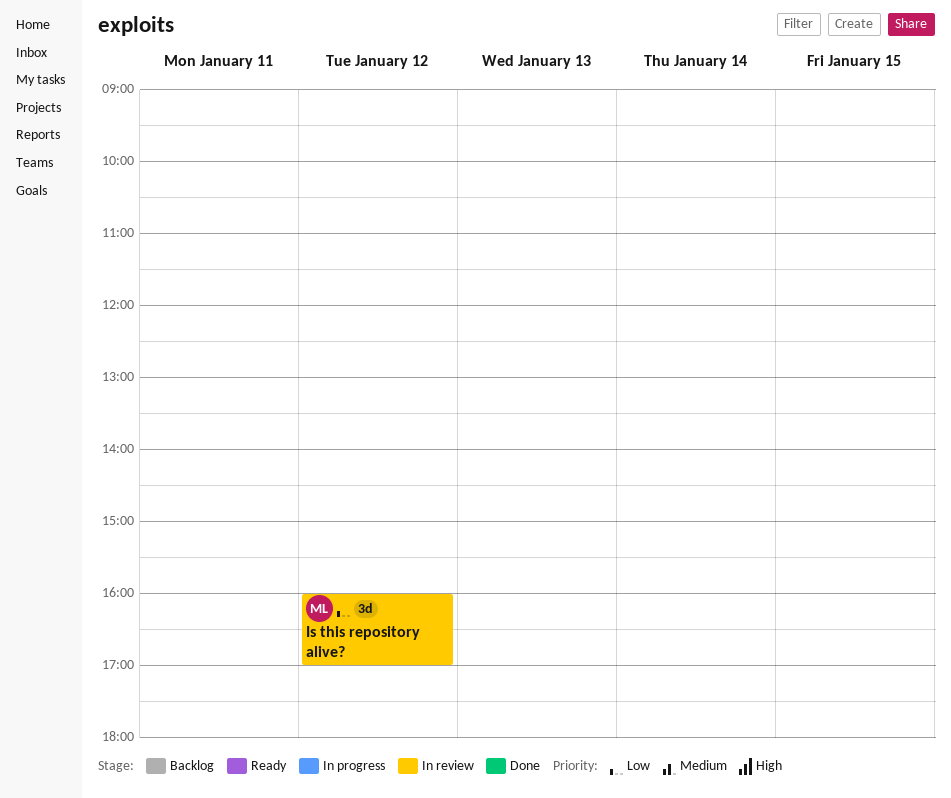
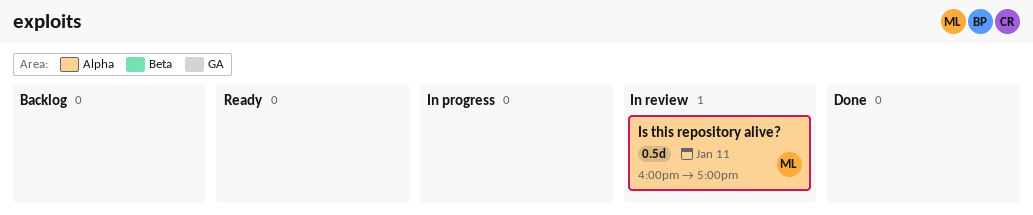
Is this repository alive?, estimate: 3d -> 0.5d
Is this repository alive?, day: Jan 12 -> Jan 11

